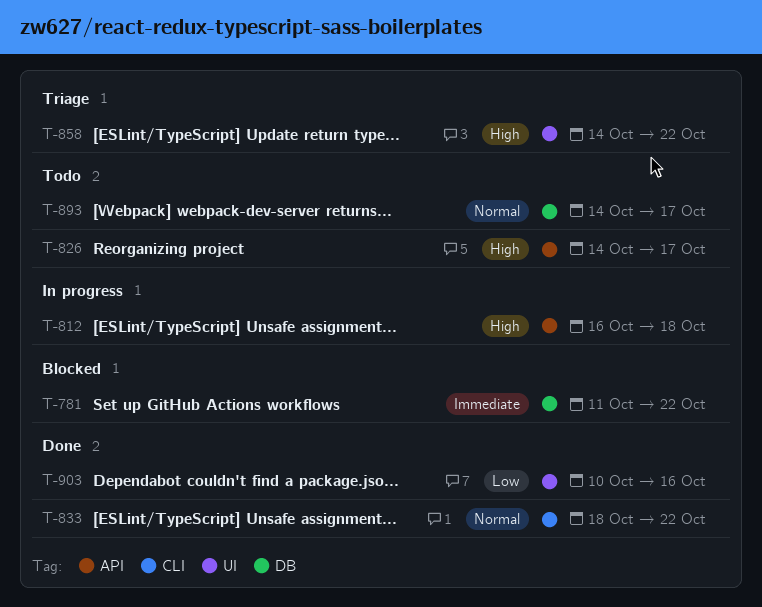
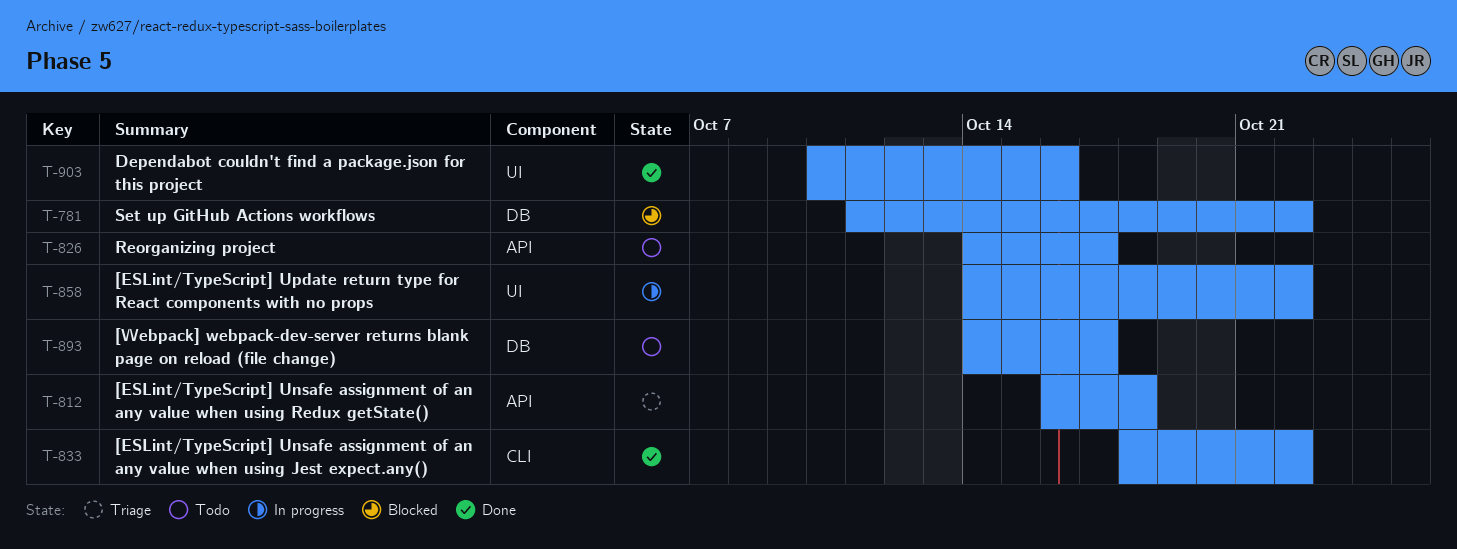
T-812, status: In progress -> Triage
T-858, status: Triage -> In progress

